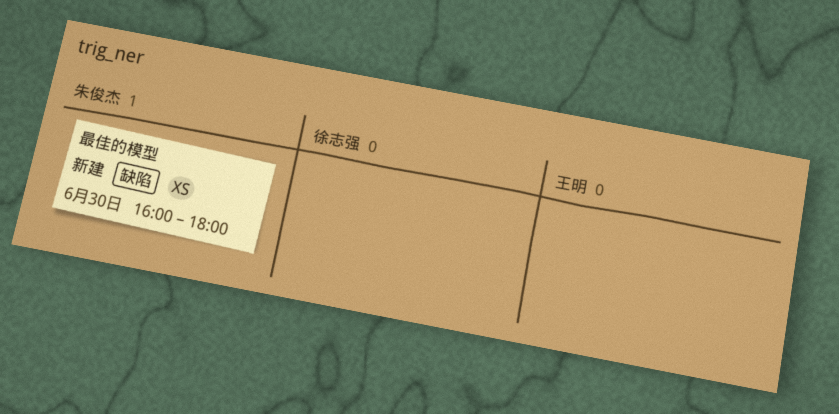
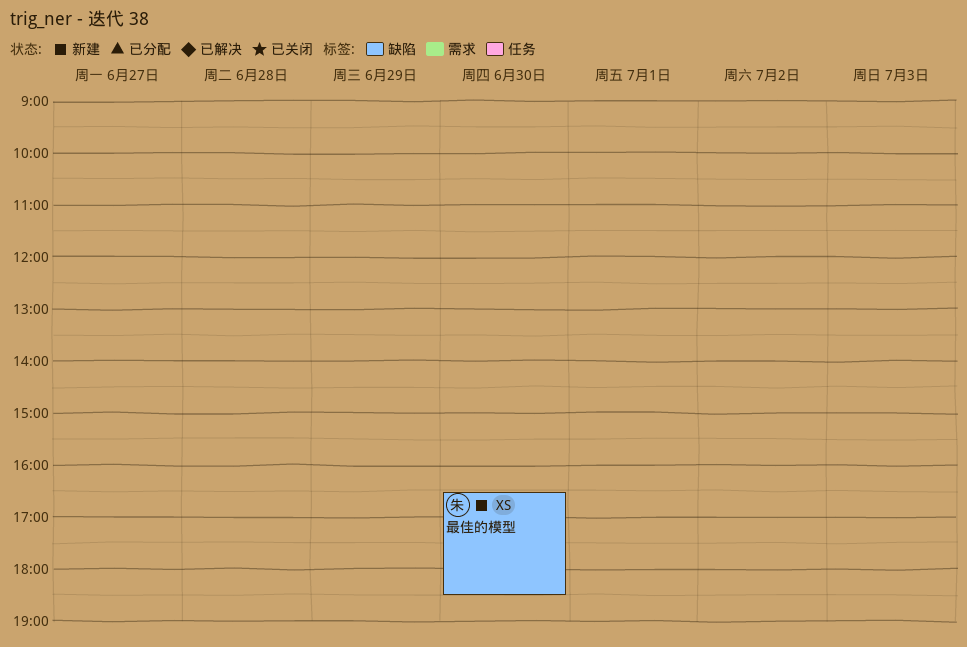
最佳的模型, begins: 16:00 -> 16:30
最佳的模型, ends: 18:00 -> 18:30

